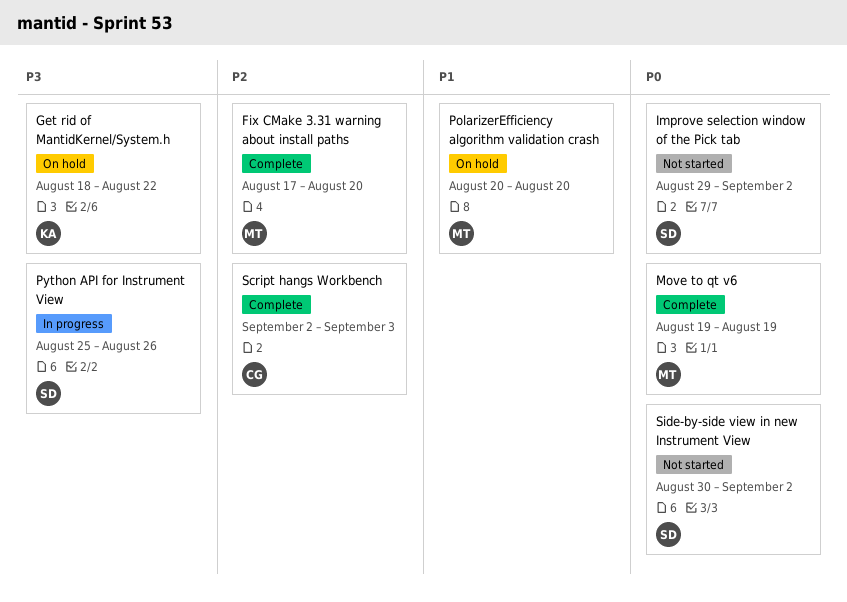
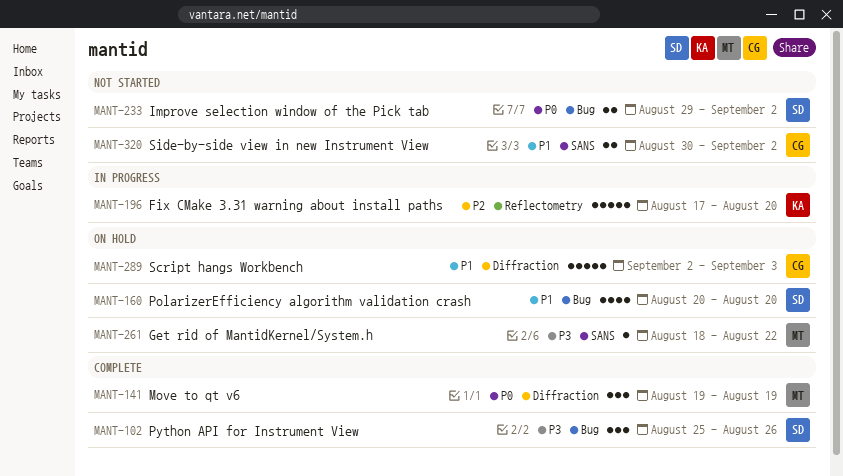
Fix CMake 3.31 warning about install paths, status: Complete -> In progress
Fix CMake 3.31 warning about install paths, owner: MT -> KA
Get rid of MantidKernel/System.h, owner: KA -> MT
PolarizerEfficiency algorithm validation crash, owner: MT -> SD
Python API for Instrument View, status: In progress -> Complete
Script hangs Workbench, status: Complete -> On hold
Script hangs Workbench, priority: P2 -> P1
Side-by-side view in new Instrument View, owner: SD -> CG
Side-by-side view in new Instrument View, priority: P0 -> P1

